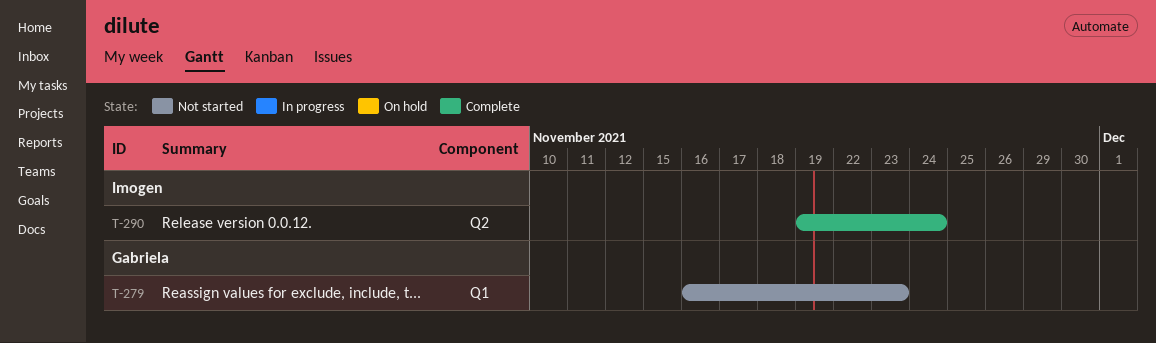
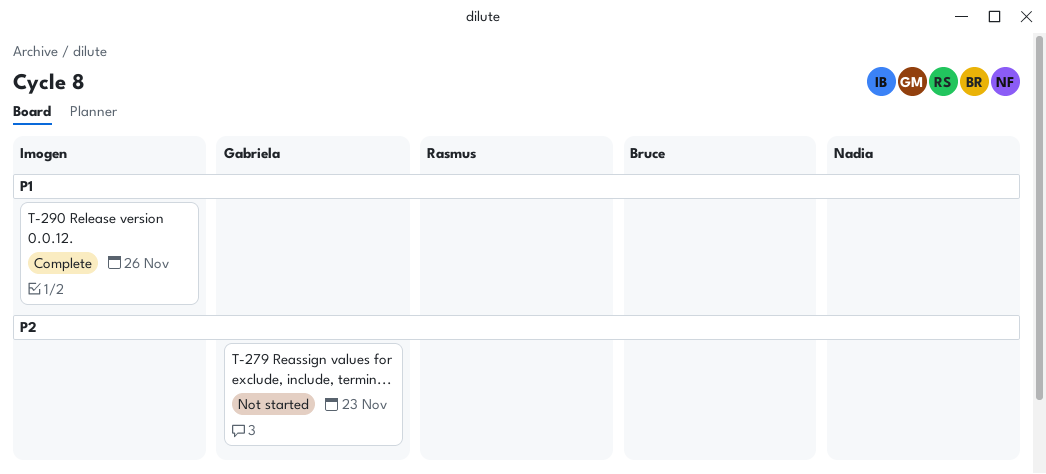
T-290, due: Nov 24 -> Nov 26

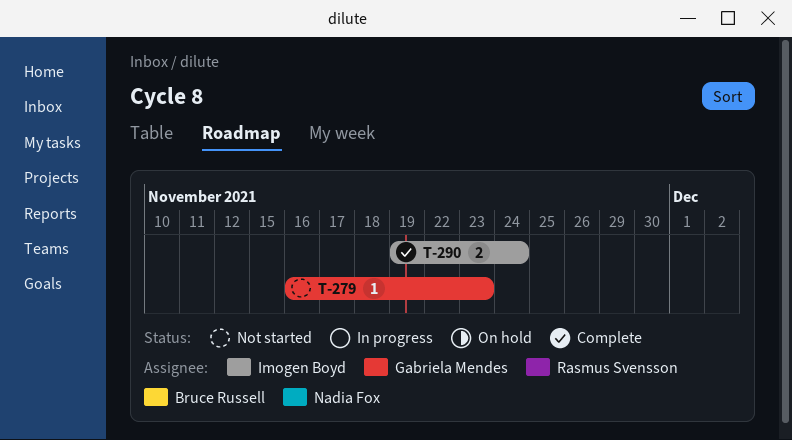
T-290, due: Nov 26 -> Nov 24

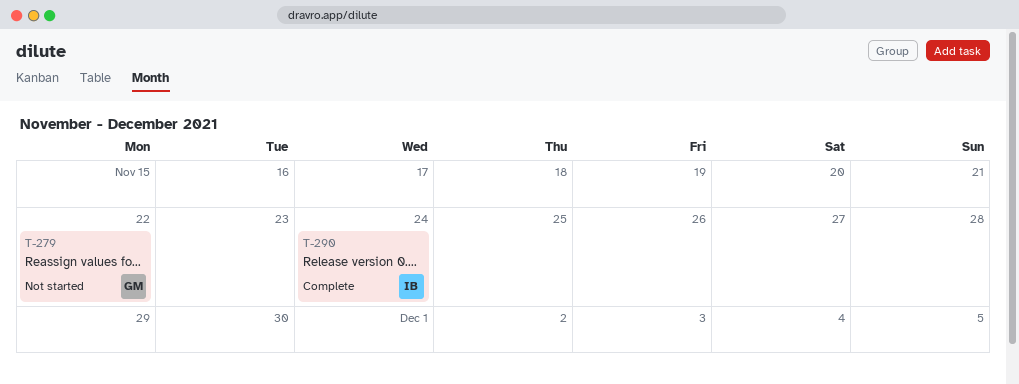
T-279, due: Nov 23 -> Nov 22

